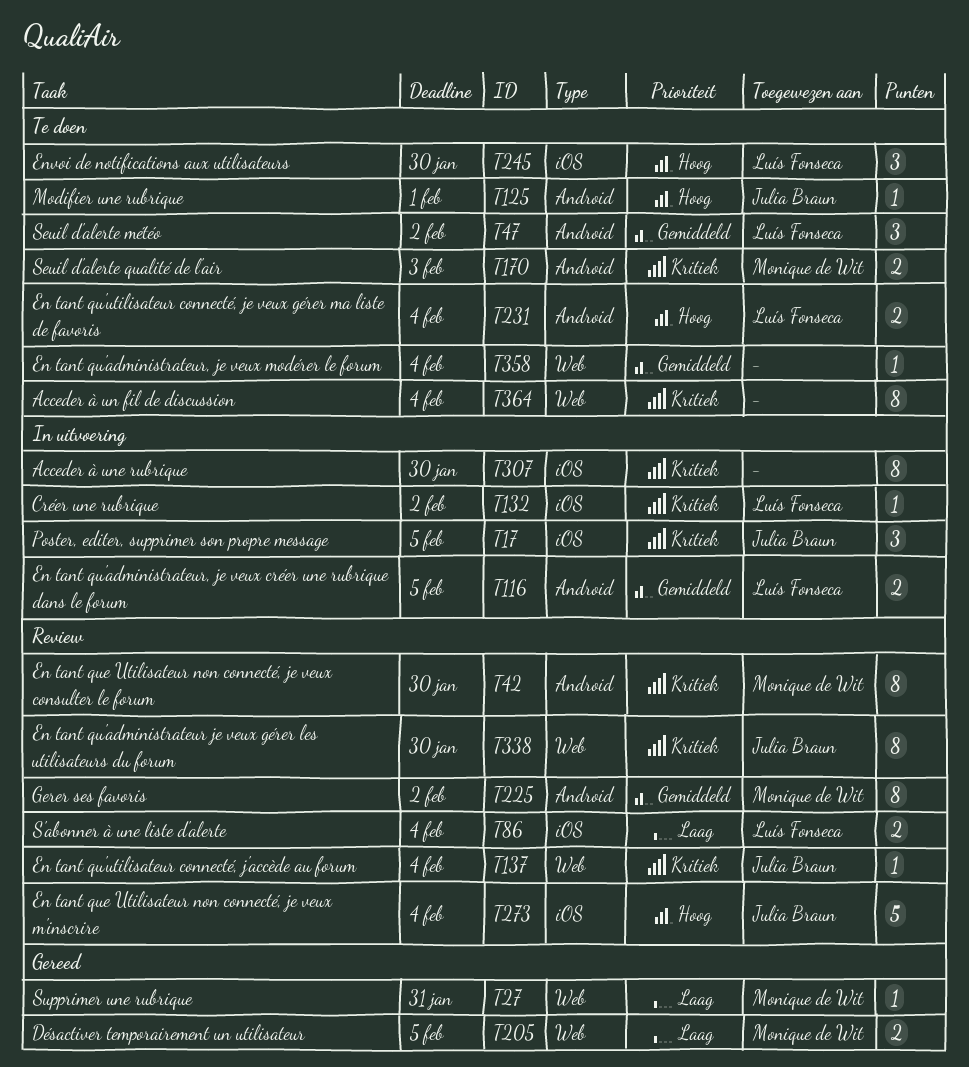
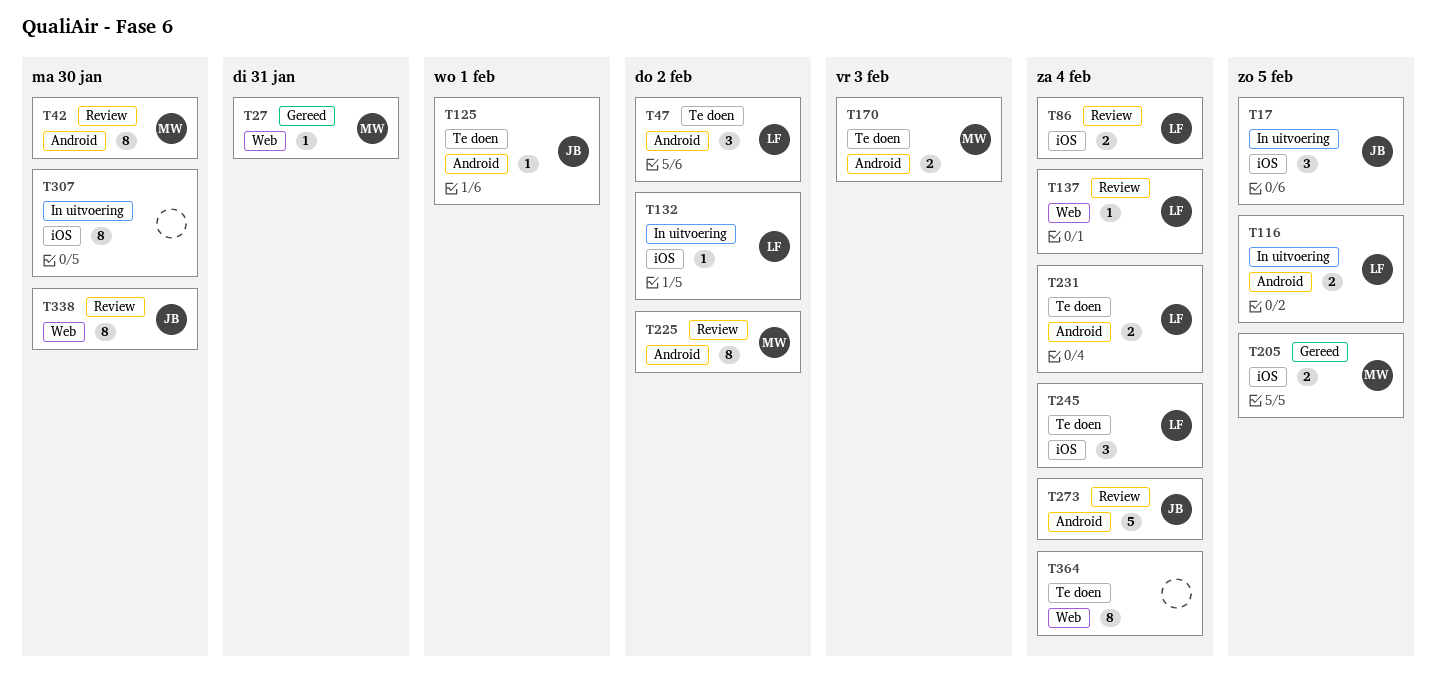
T137, owner: Julia Braun -> Luís Fonseca
T205, label: Web -> iOS
T245, due: Jan 30 -> Feb 4
T273, label: iOS -> Android
T358: present -> none

